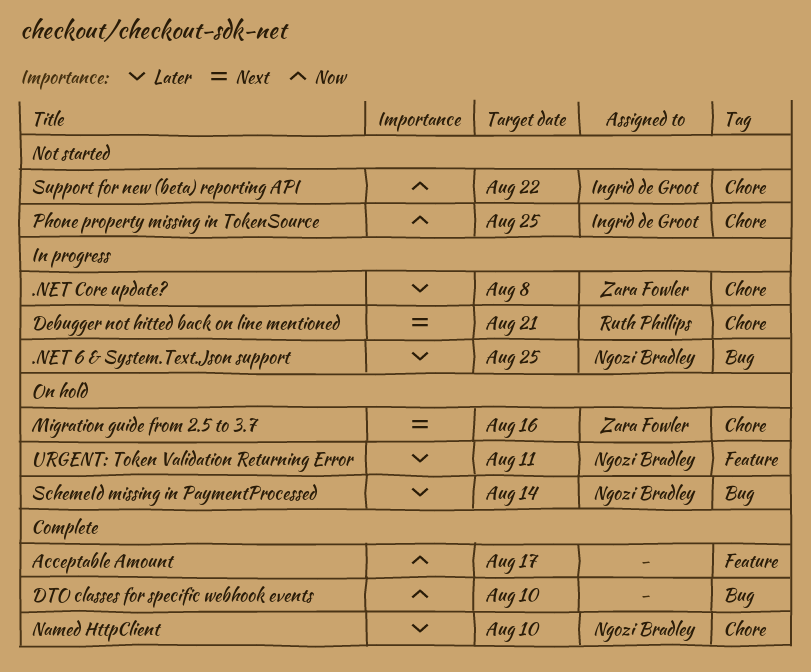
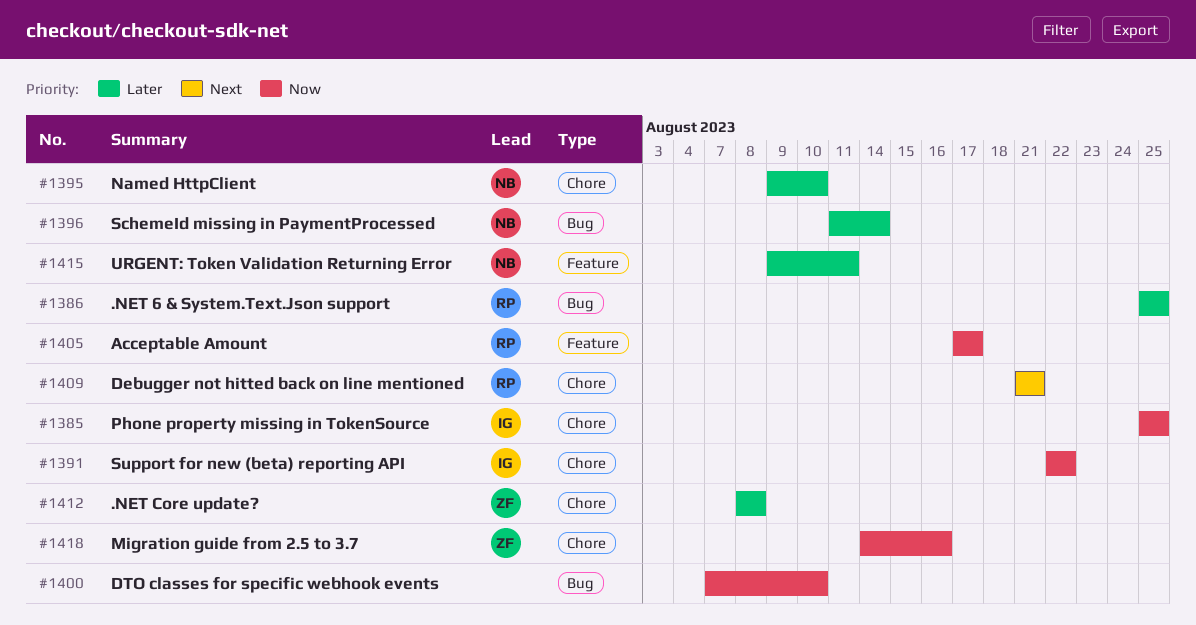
.NET 6 & System.Text.Json support, owner: Ngozi Bradley -> Ruth Phillips
Acceptable Amount, owner: none -> Ruth Phillips
Migration guide from 2.5 to 3.7, priority: Next -> Now

